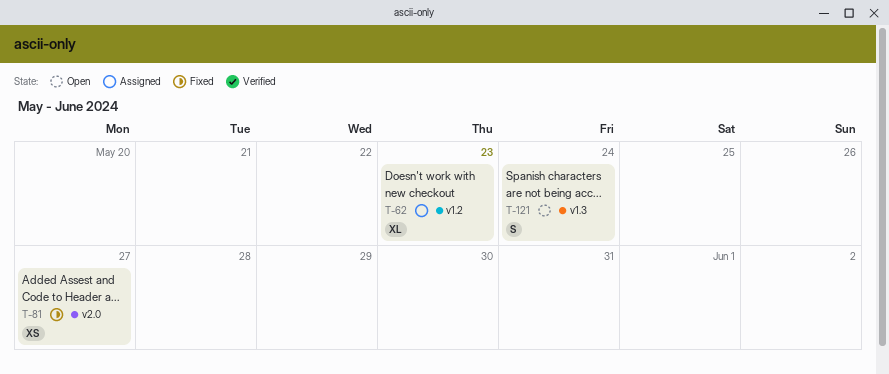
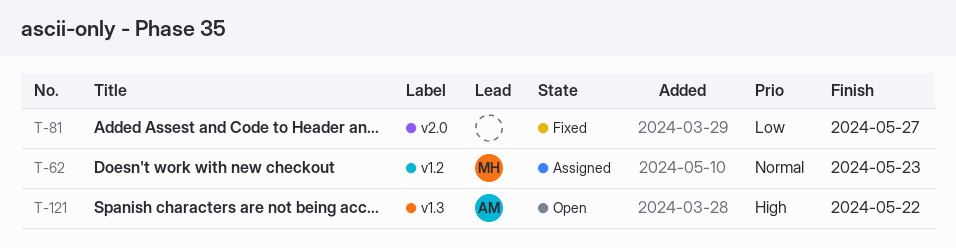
T-121, due: May 24 -> May 22

